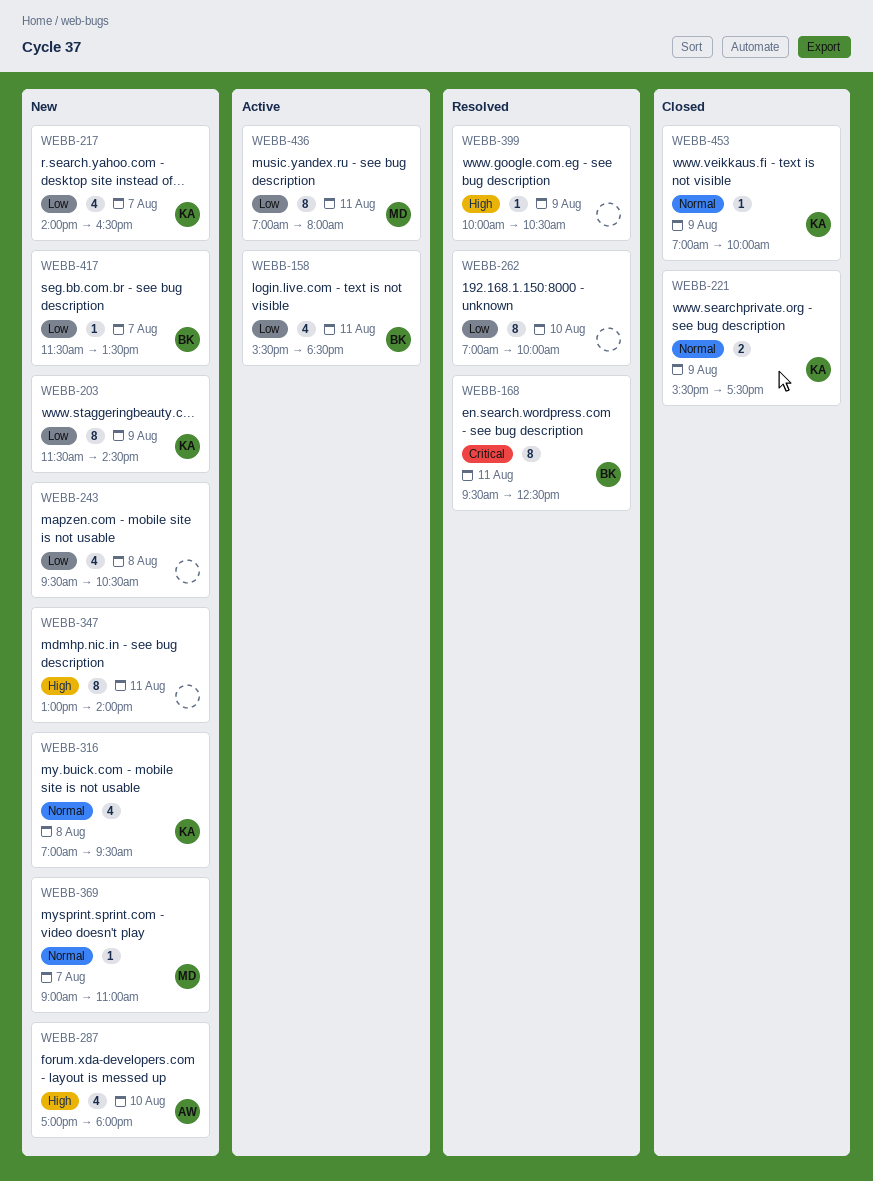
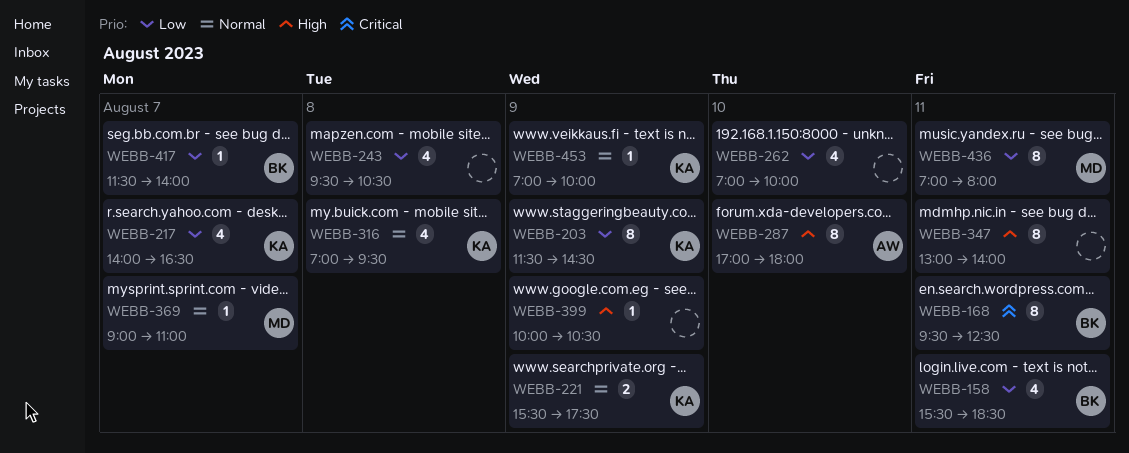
WEBB-262, estimate: 8 -> 4
WEBB-287, estimate: 4 -> 8
WEBB-417, ends: 13:30 -> 14:00

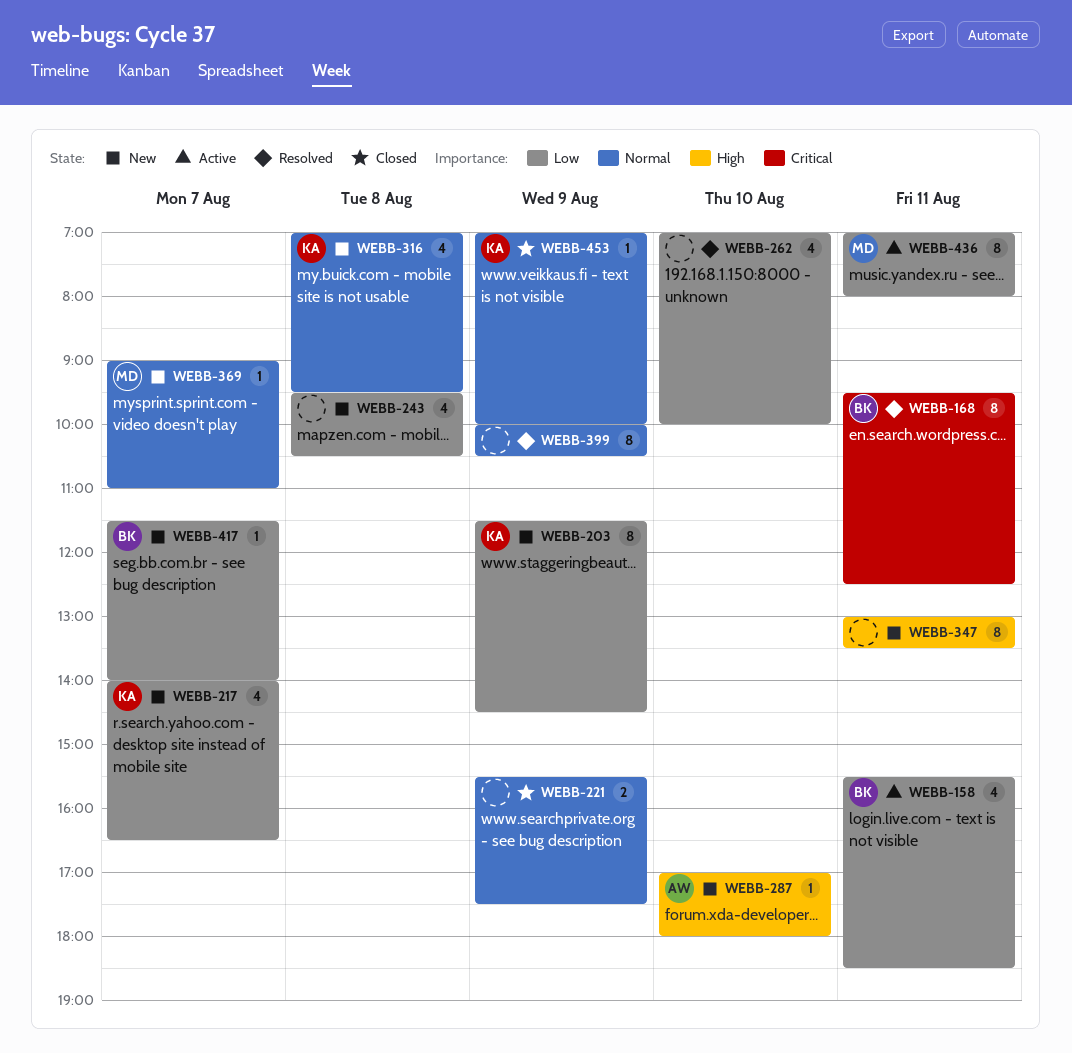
WEBB-221, owner: KA -> none
WEBB-287, estimate: 8 -> 1
WEBB-347, ends: 14:00 -> 13:30
WEBB-399, priority: High -> Normal
WEBB-399, estimate: 1 -> 8

